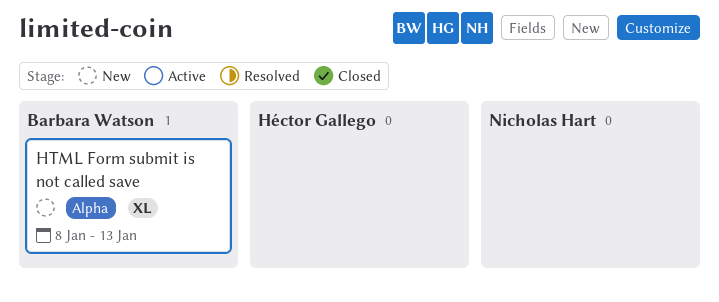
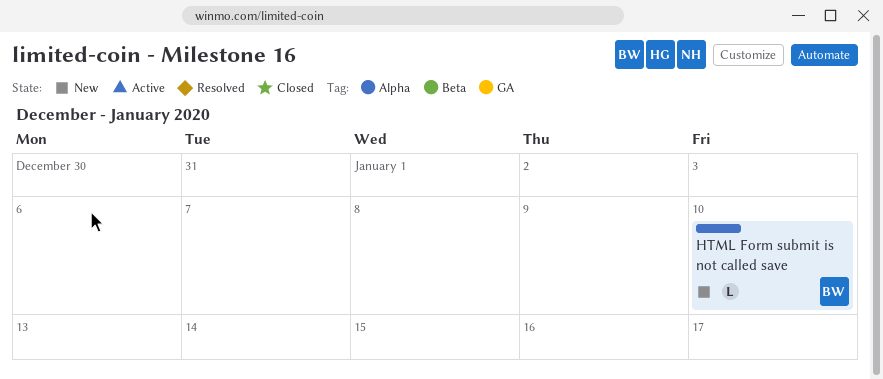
HTML Form submit is not called save, estimate: XL -> L
HTML Form submit is not called save, due: Jan 13 -> Jan 10

